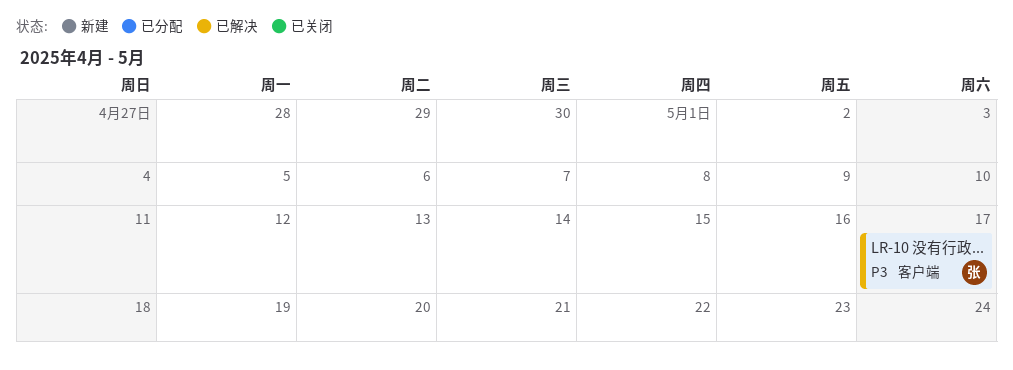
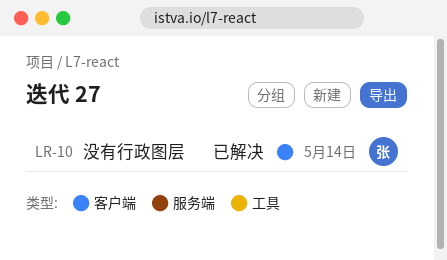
LR-10, due: May 17 -> May 14

